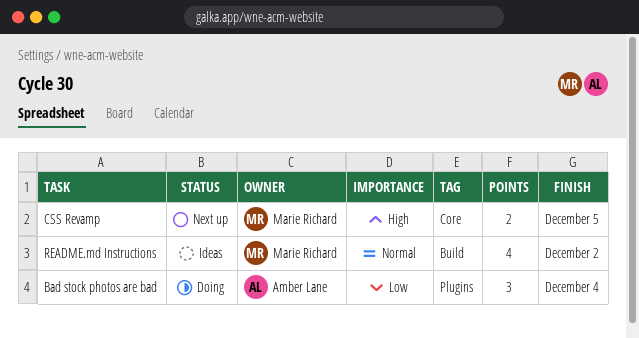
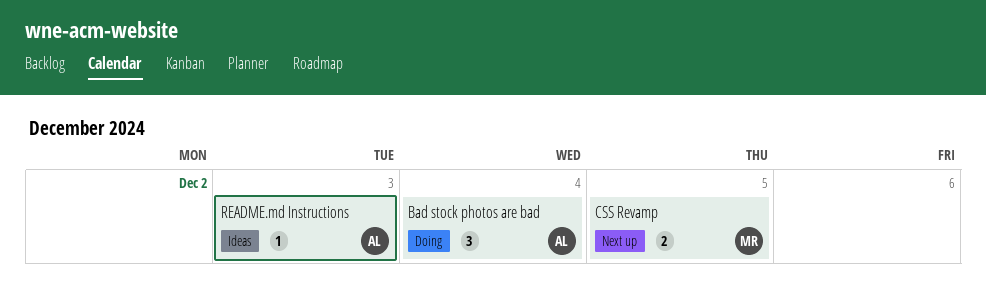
README.md Instructions, owner: Marie Richard -> Amber Lane
README.md Instructions, estimate: 4 -> 1
README.md Instructions, due: Dec 2 -> Dec 3

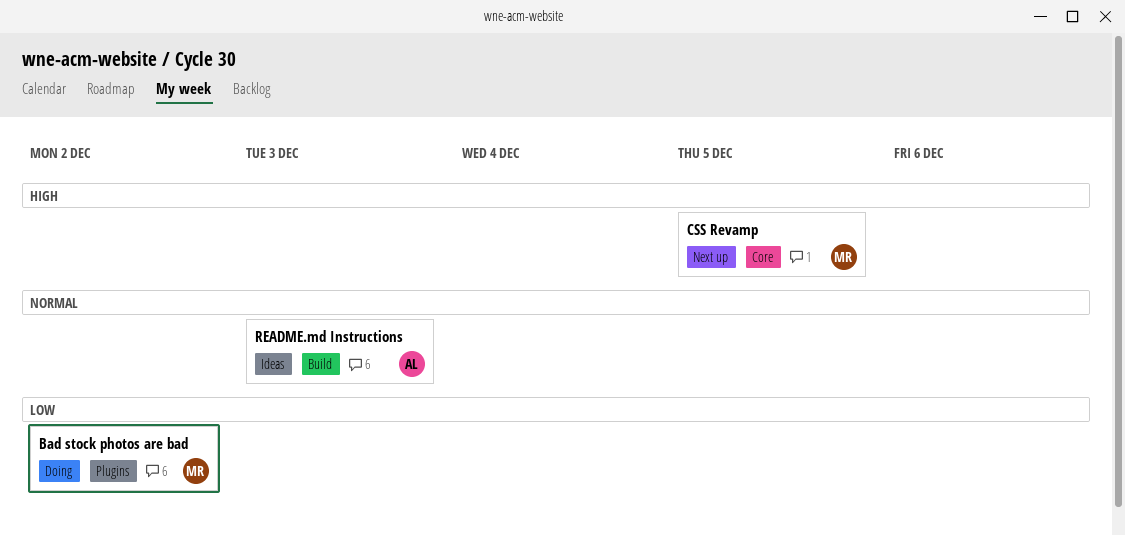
Bad stock photos are bad, owner: AL -> MR
Bad stock photos are bad, due: Dec 4 -> Dec 2

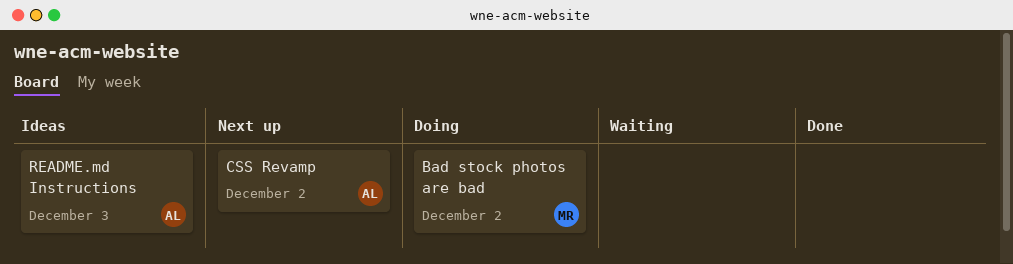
CSS Revamp, owner: MR -> AL
CSS Revamp, due: Dec 5 -> Dec 2

